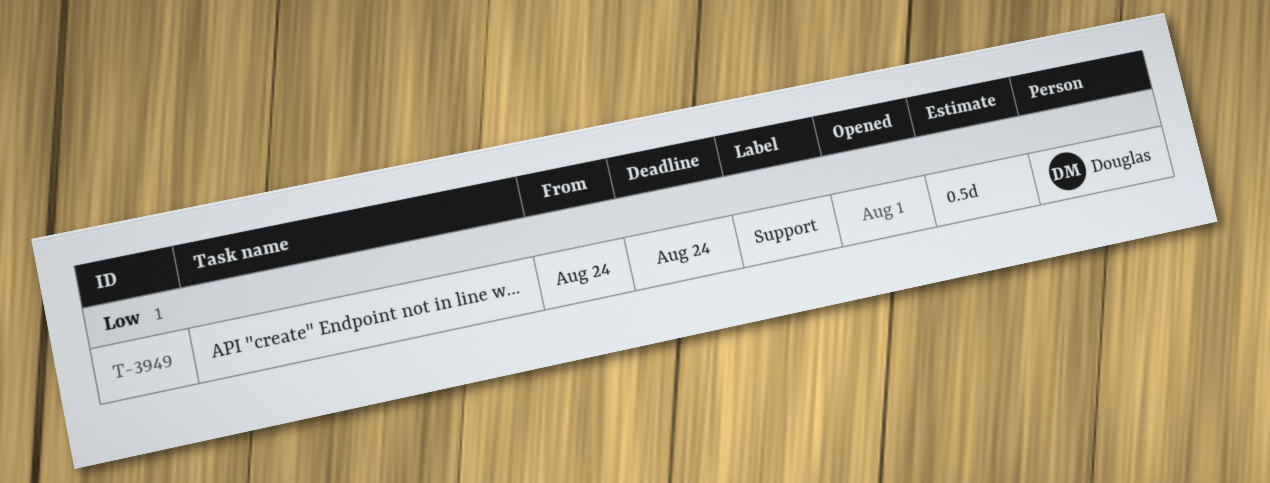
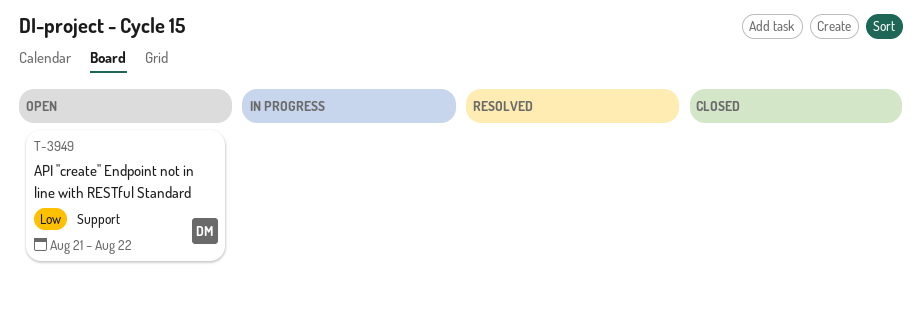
T-3949, start: Aug 24 -> Aug 21
T-3949, due: Aug 24 -> Aug 22

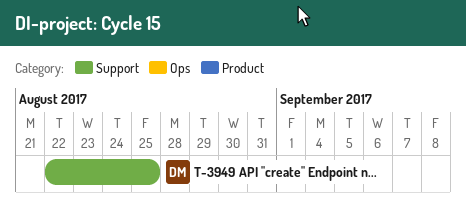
T-3949, start: Aug 21 -> Aug 22
T-3949, due: Aug 22 -> Aug 25

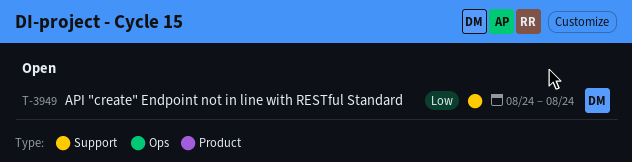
T-3949, start: Aug 22 -> Aug 24
T-3949, due: Aug 25 -> Aug 24

